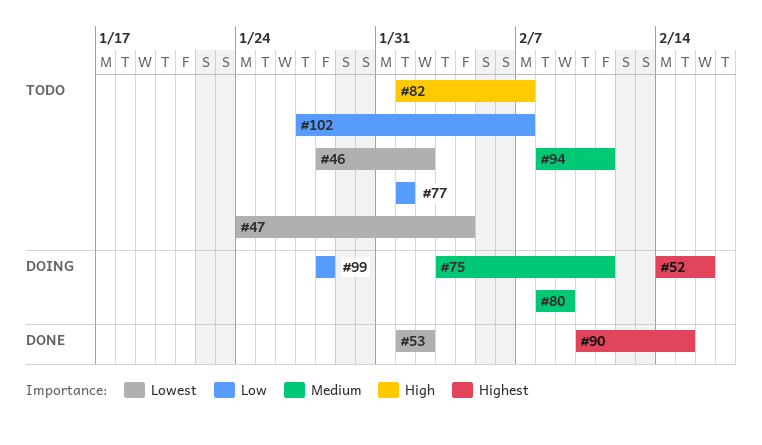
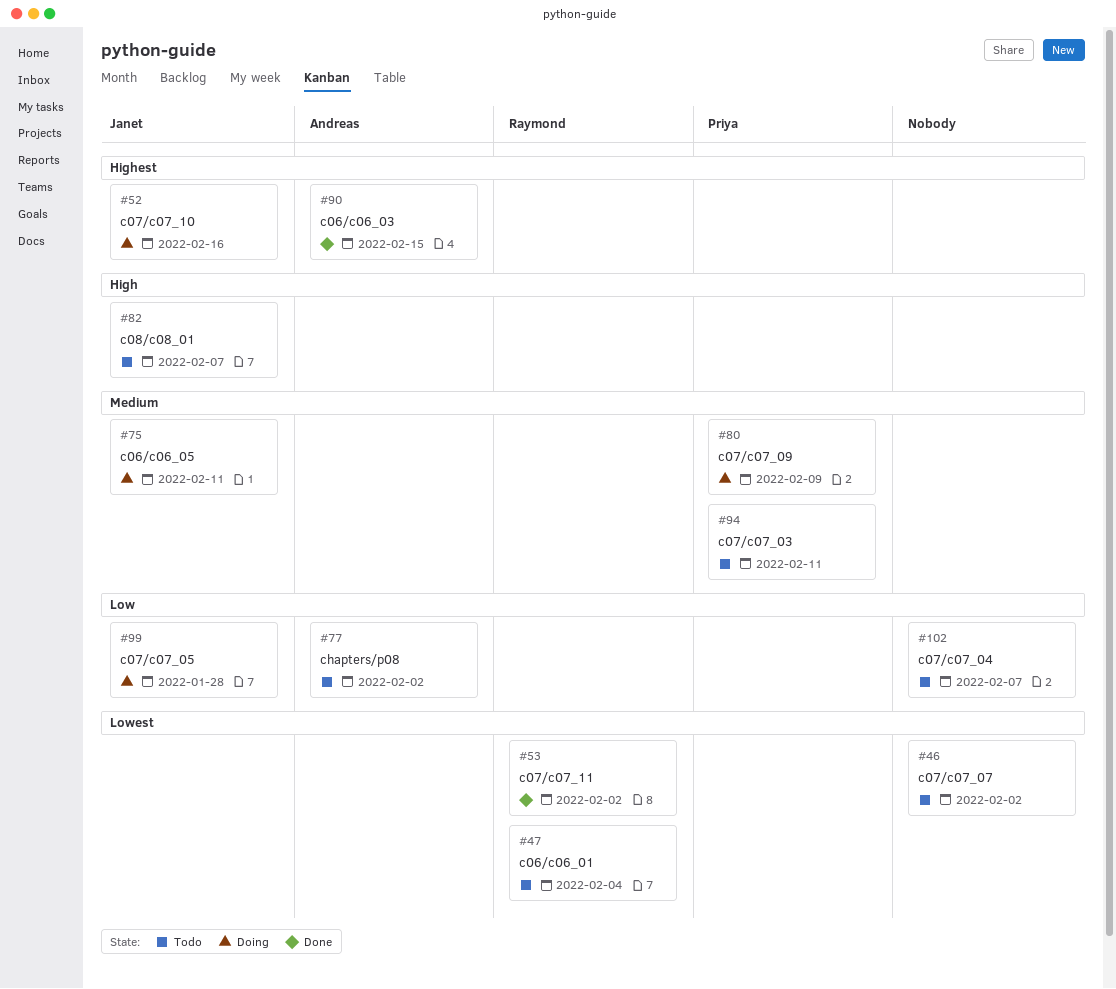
#77, due: Feb 1 -> Feb 2

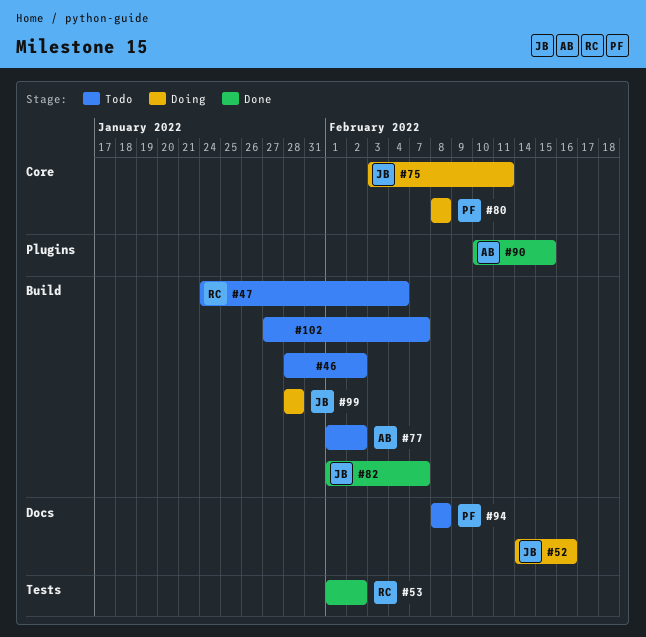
#80, due: Feb 9 -> Feb 8
#82, status: Todo -> Done
#94, due: Feb 11 -> Feb 8

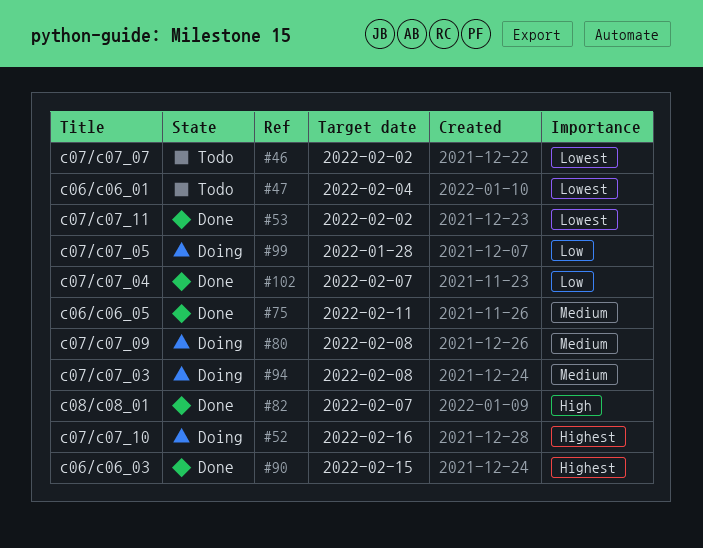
#75, status: Doing -> Done
#77: present -> none
#94, status: Todo -> Doing
#102, status: Todo -> Done

